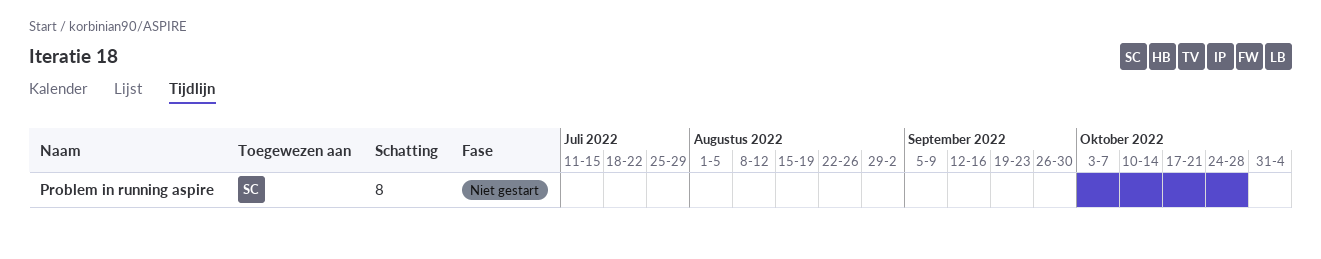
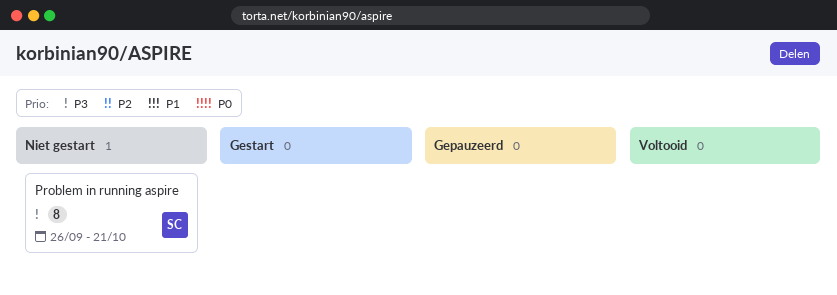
Problem in running aspire, start: Oct 3 -> Sep 26
Problem in running aspire, due: Oct 28 -> Oct 21

